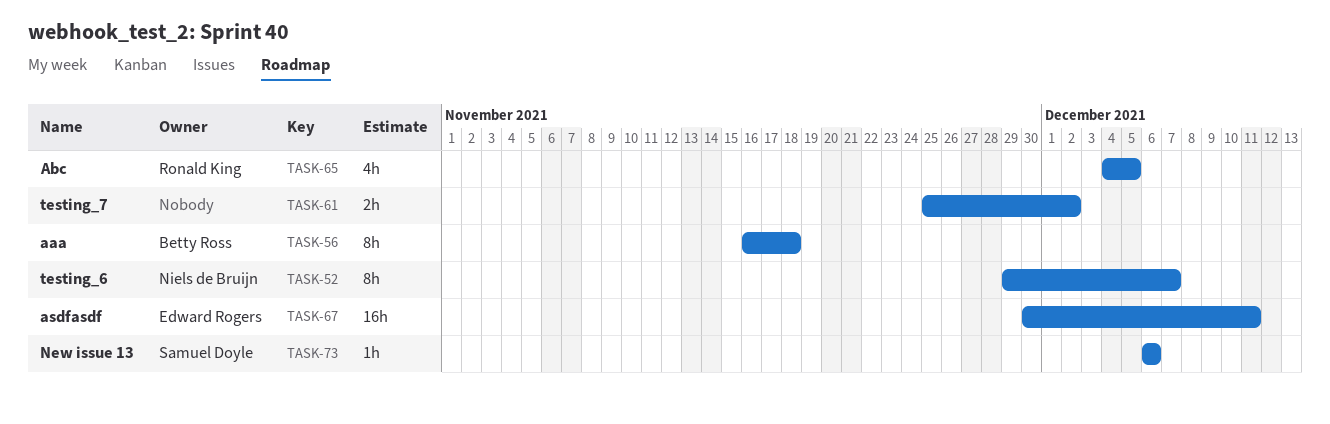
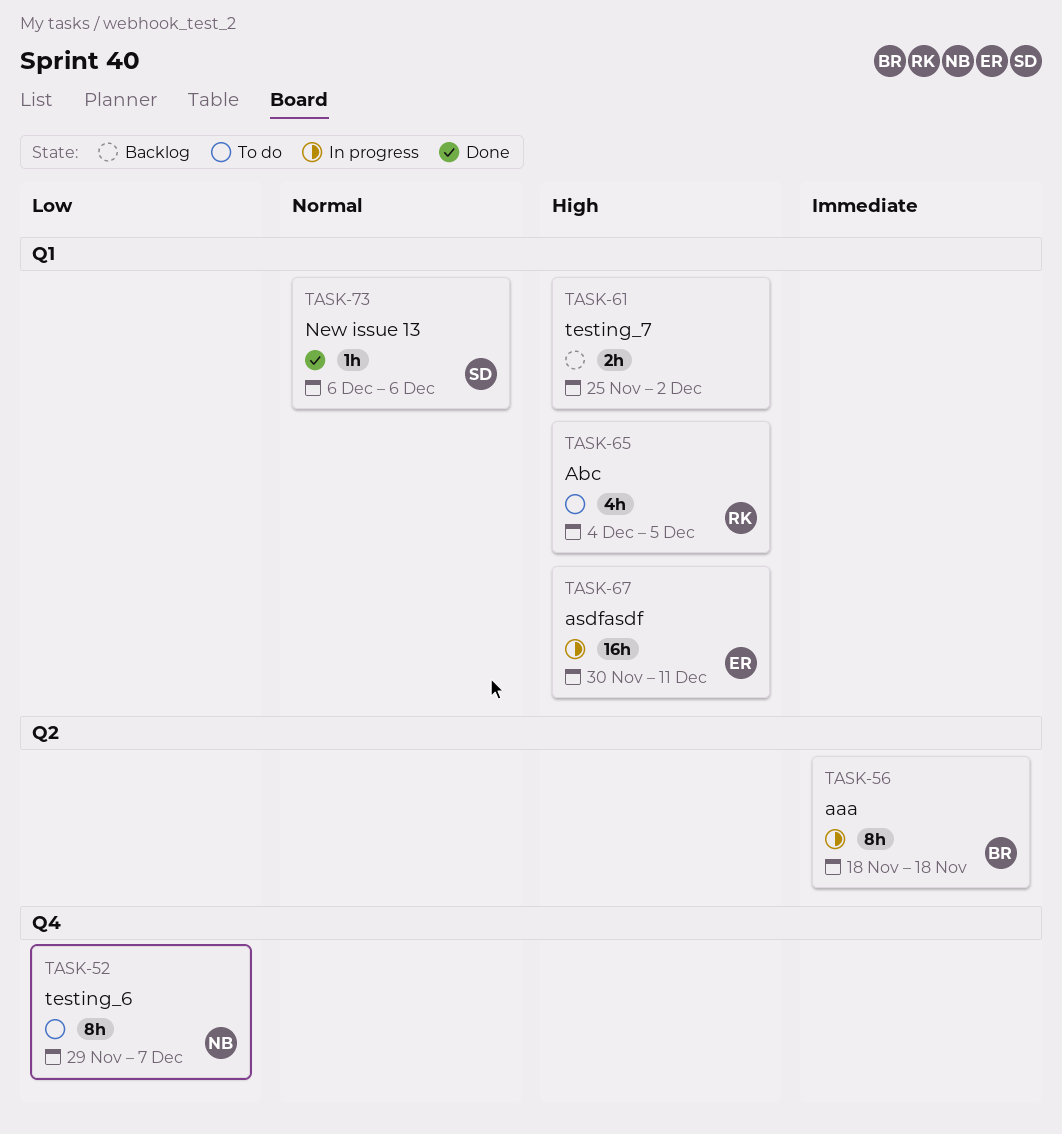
TASK-56, start: Nov 16 -> Nov 18

